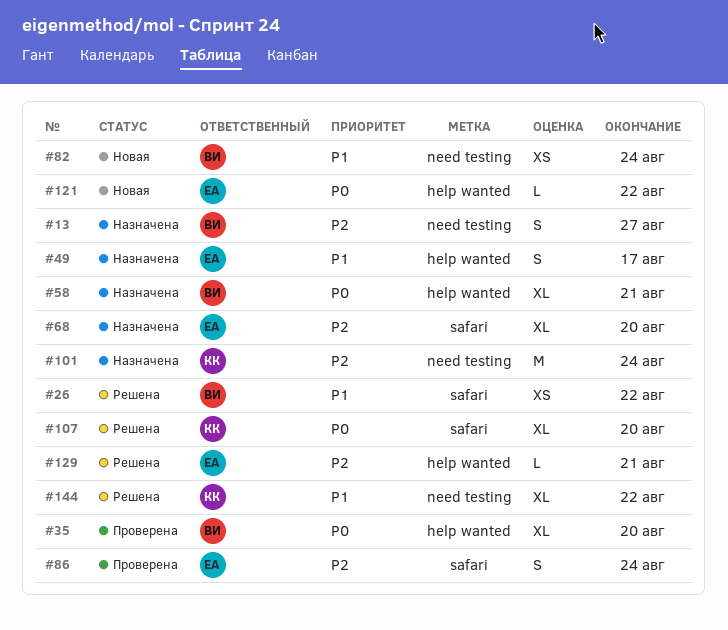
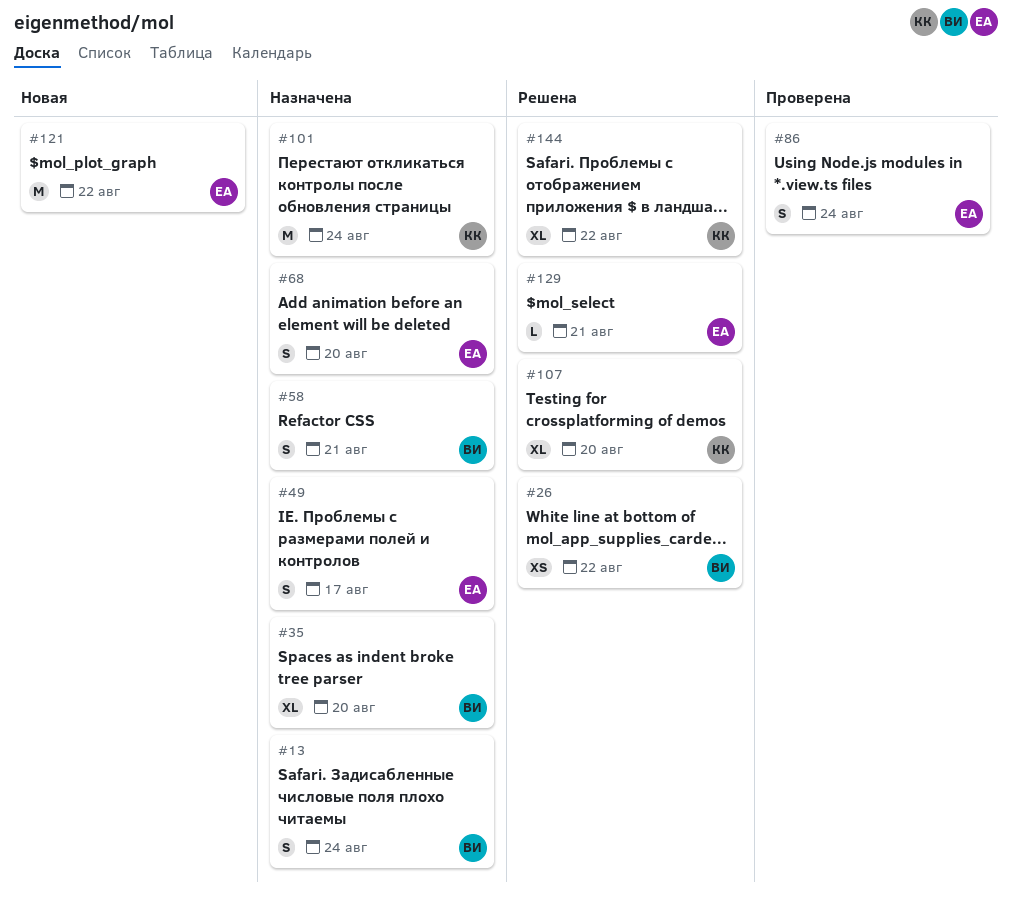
#13, due: Aug 27 -> Aug 24
#35, status: Проверена -> Назначена
#58, estimate: XL -> S
#68, estimate: XL -> S
#82: present -> none
#121, estimate: L -> M

